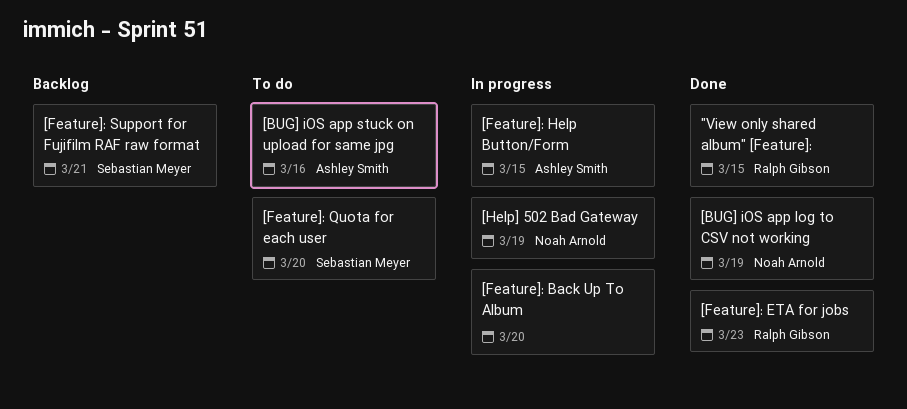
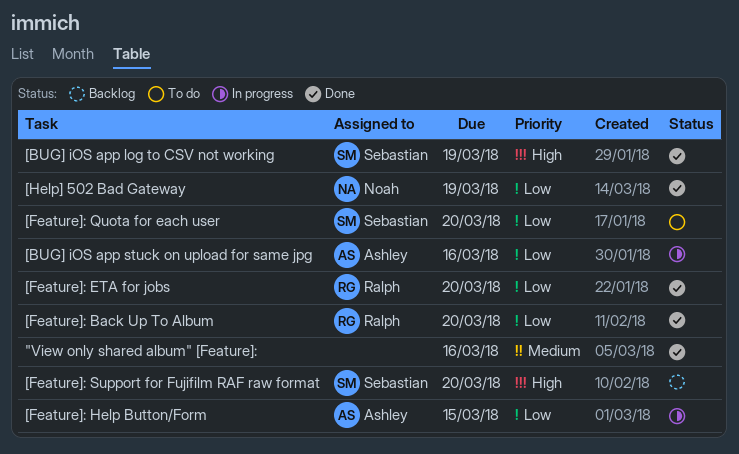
"View only shared album" [Feature]:, owner: Ralph Gibson -> none
"View only shared album" [Feature]:, due: Mar 15 -> Mar 16
[BUG] iOS app log to CSV not working, owner: Noah Arnold -> Sebastian Meyer
[BUG] iOS app stuck on upload for same jpg, status: To do -> In progress
[Feature]: Back Up To Album, status: In progress -> Done
[Feature]: Back Up To Album, owner: none -> Ralph Gibson
[Feature]: ETA for jobs, due: Mar 23 -> Mar 20
[Feature]: Support for Fujifilm RAF raw format, due: Mar 21 -> Mar 20
[Help] 502 Bad Gateway, status: In progress -> Done

